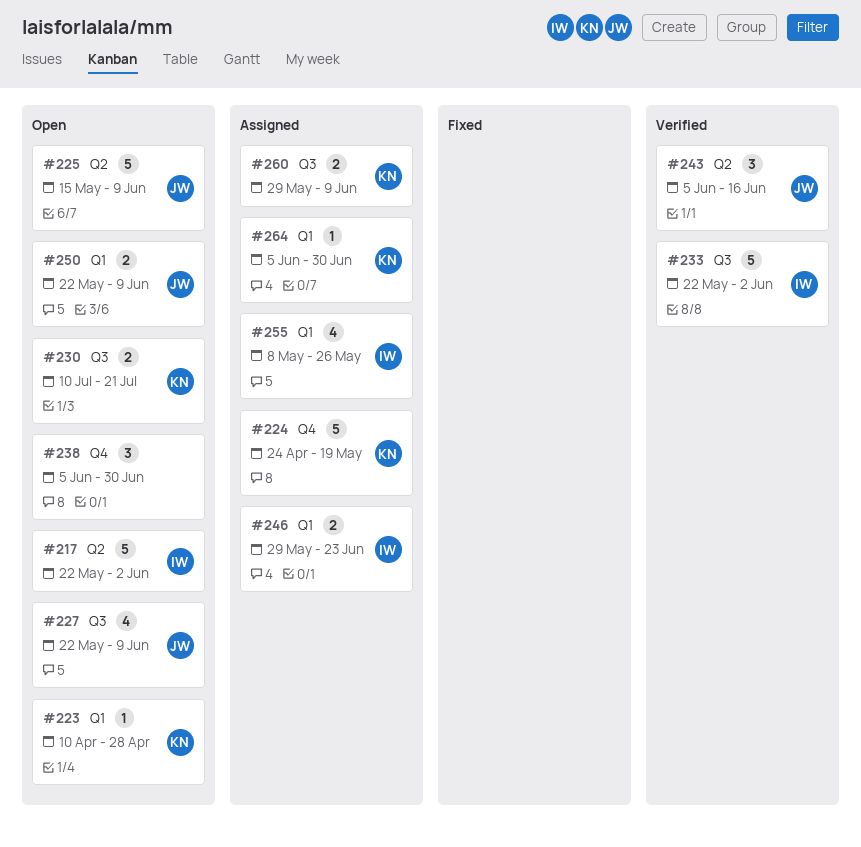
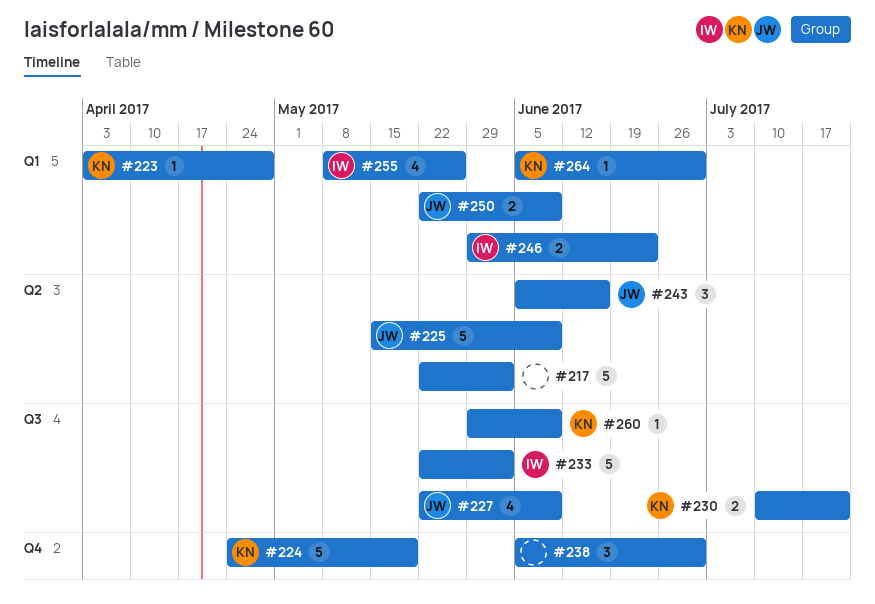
#217, owner: IW -> none
#223, start: Apr 10 -> Apr 3
#260, estimate: 2 -> 1

